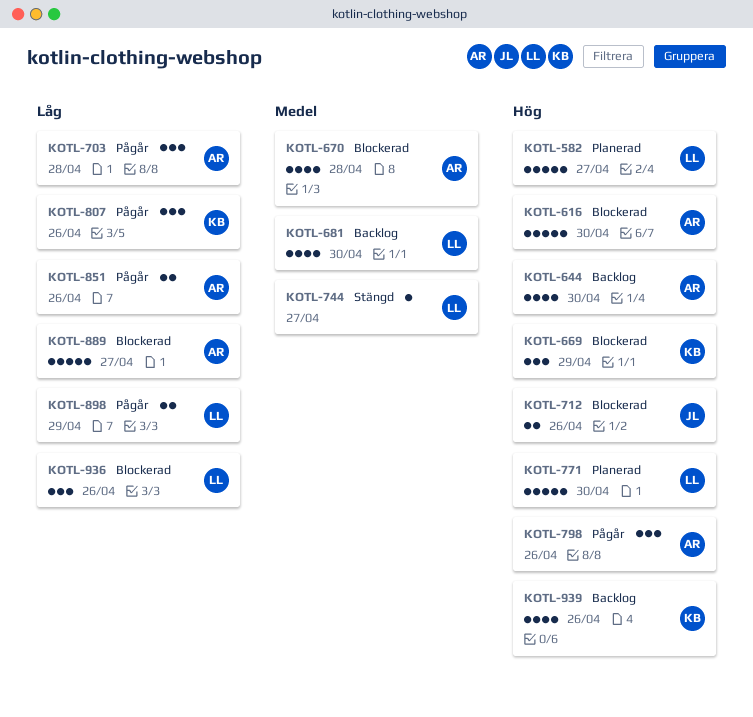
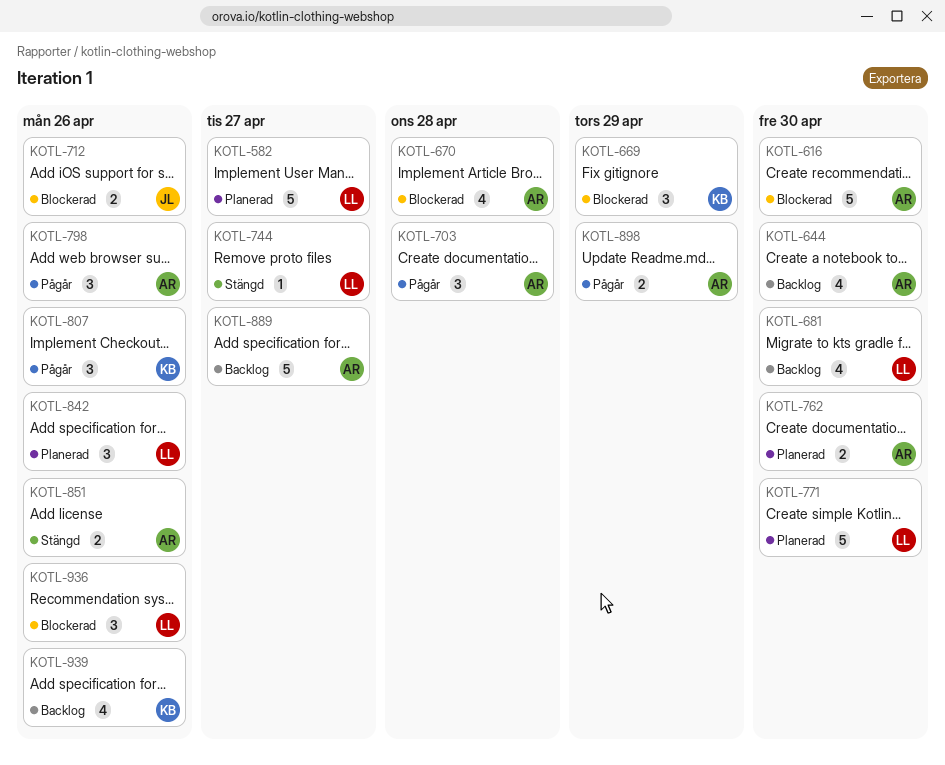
KOTL-762: none -> present
KOTL-842: none -> present
KOTL-851, status: Pågår -> Stängd
KOTL-889, status: Blockerad -> Backlog
KOTL-898, owner: LL -> AR

